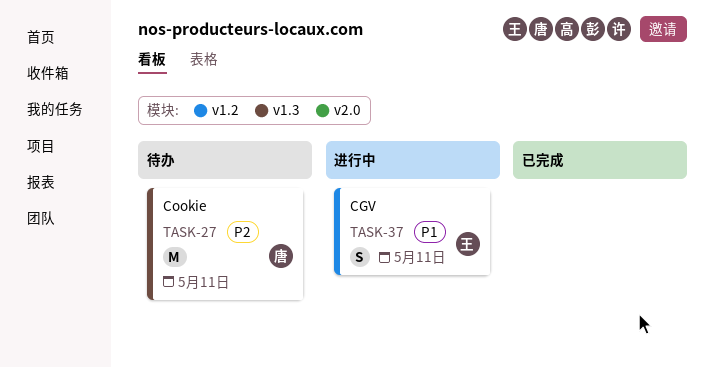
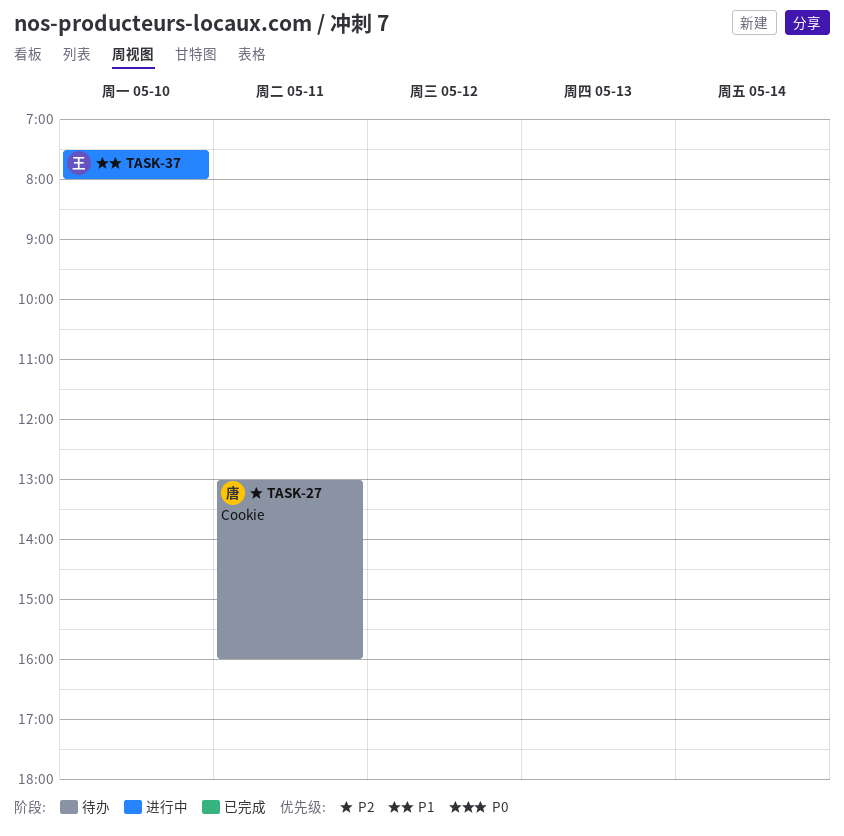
TASK-37, day: May 11 -> May 10

